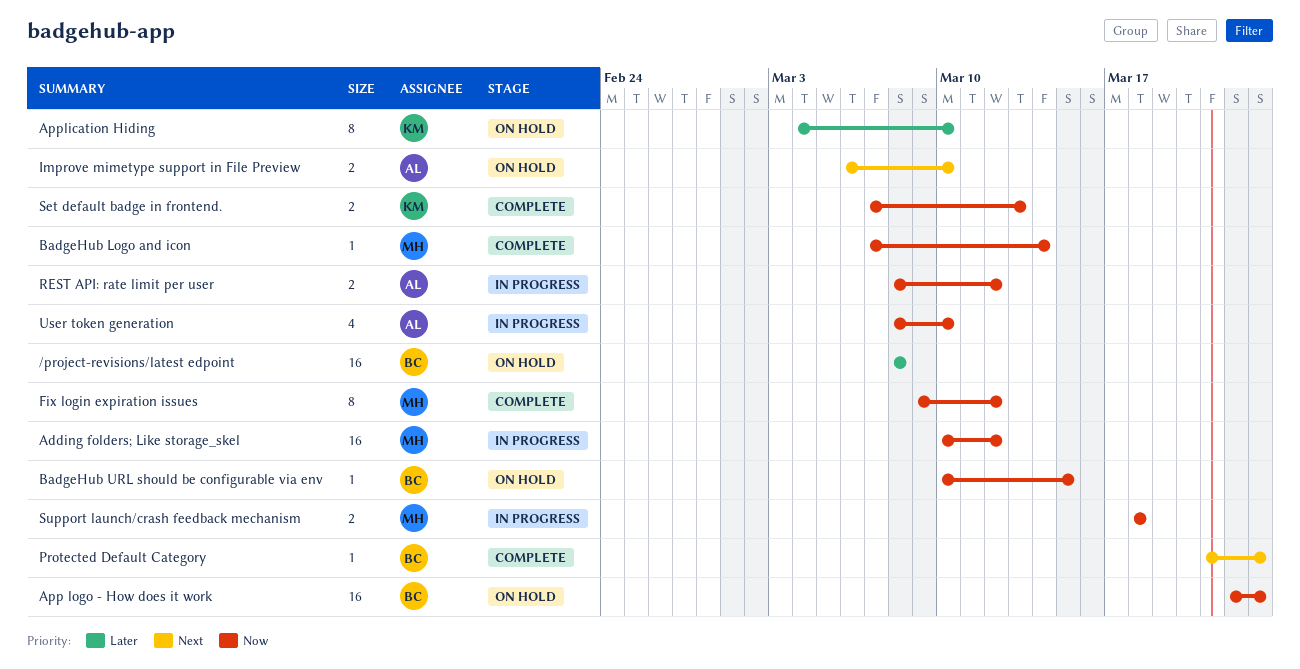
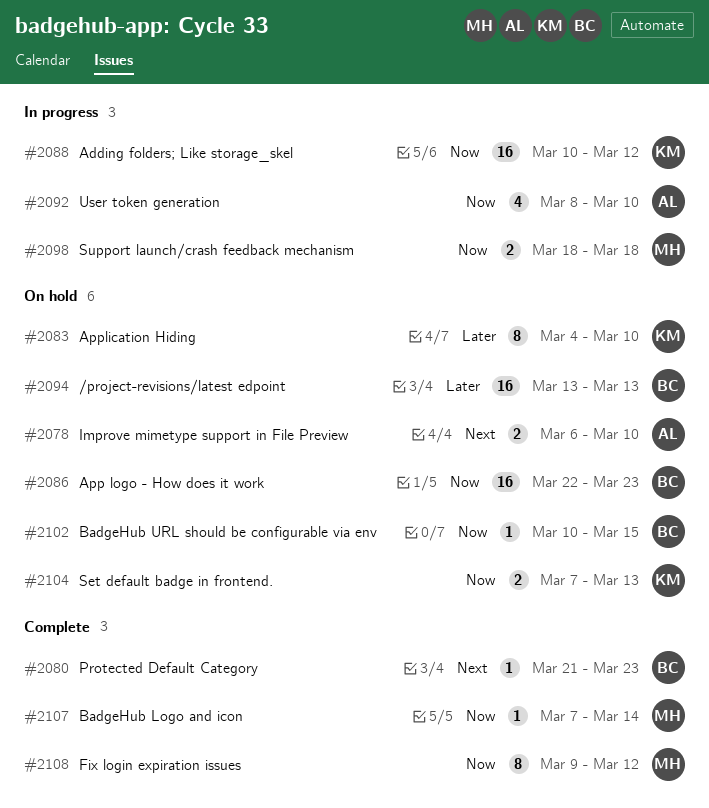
/project-revisions/latest edpoint, start: Mar 8 -> Mar 13
/project-revisions/latest edpoint, due: Mar 8 -> Mar 13
Adding folders; Like storage_skel, owner: MH -> KM
REST API: rate limit per user: present -> none
Set default badge in frontend., status: Complete -> On hold

